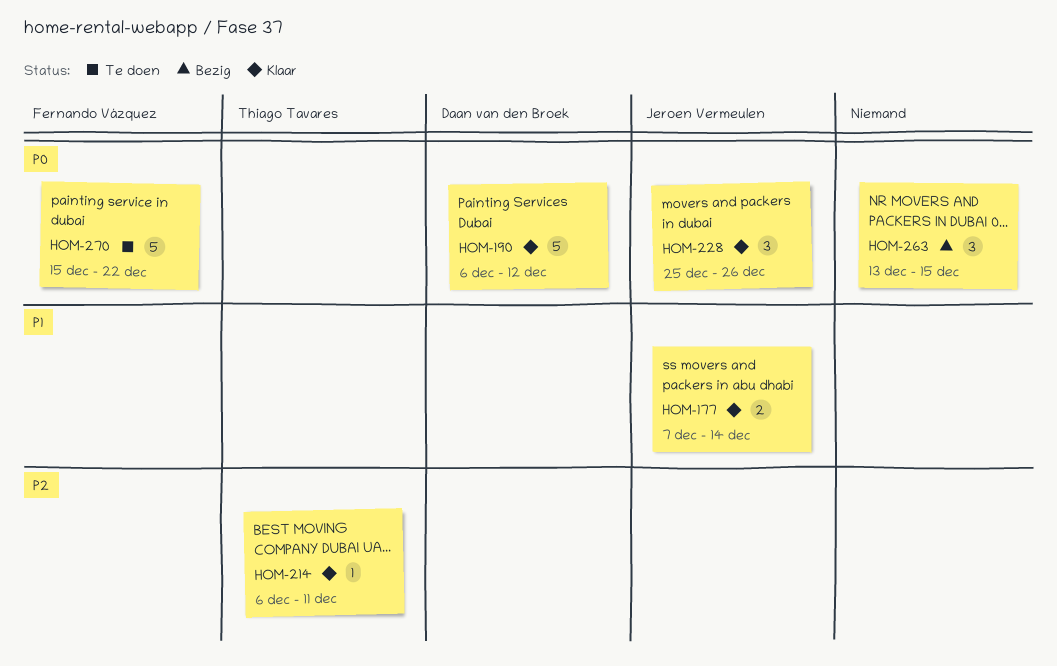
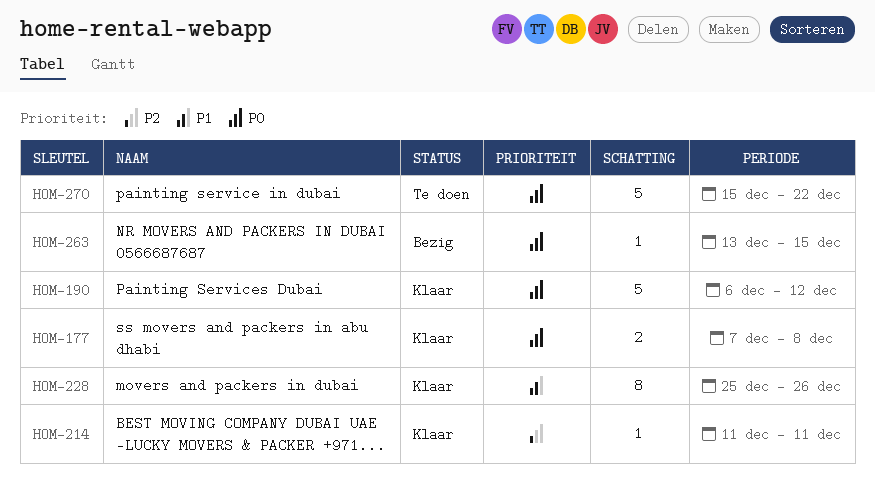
HOM-177, priority: P1 -> P0
HOM-177, due: Dec 14 -> Dec 8
HOM-214, start: Dec 6 -> Dec 11
HOM-228, priority: P0 -> P1
HOM-228, estimate: 3 -> 8
HOM-263, estimate: 3 -> 1

